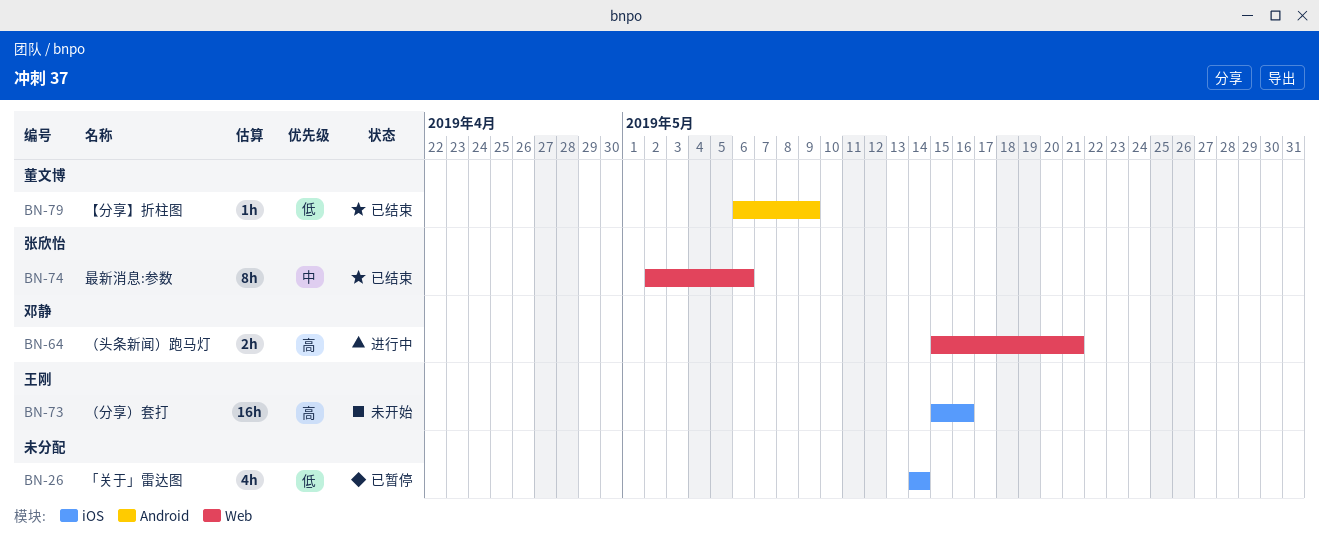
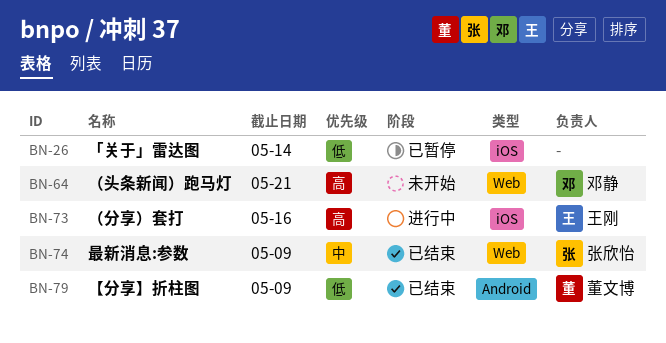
BN-64, status: 进行中 -> 未开始
BN-73, status: 未开始 -> 进行中
BN-74, due: May 6 -> May 9

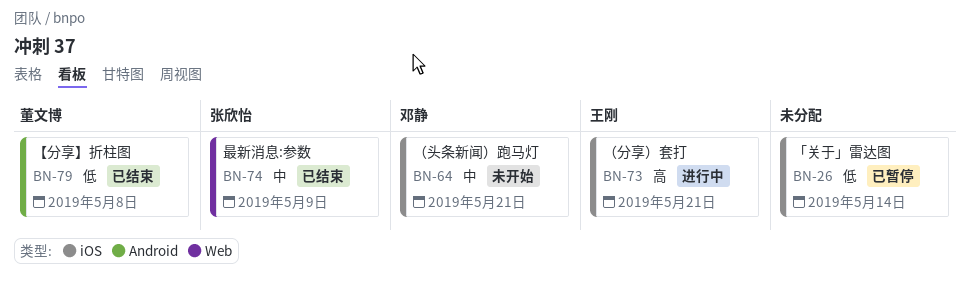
BN-64, priority: 高 -> 中
BN-64, label: Web -> iOS
BN-73, due: May 16 -> May 21
BN-79, due: May 9 -> May 8

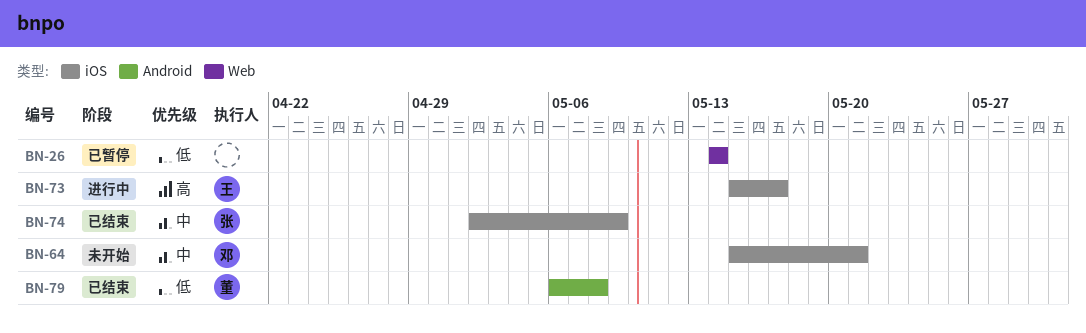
BN-26, label: iOS -> Web
BN-73, due: May 21 -> May 17
BN-74, label: Web -> iOS

